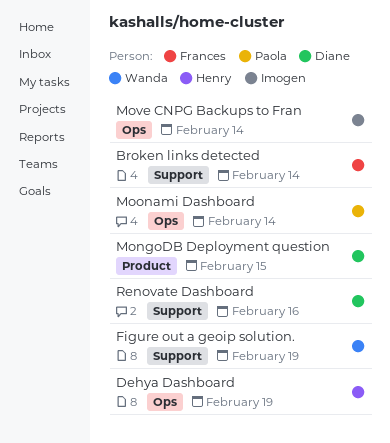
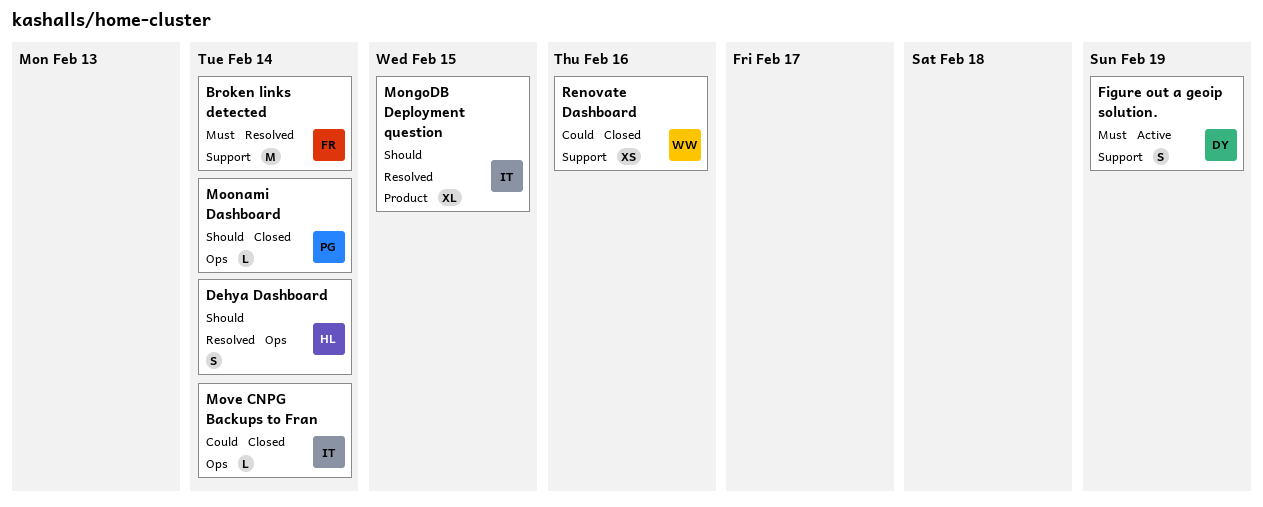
Dehya Dashboard, due: Feb 19 -> Feb 14
Figure out a geoip solution., owner: Wanda -> Diane
MongoDB Deployment question, owner: Diane -> Imogen
Renovate Dashboard, owner: Diane -> Wanda

